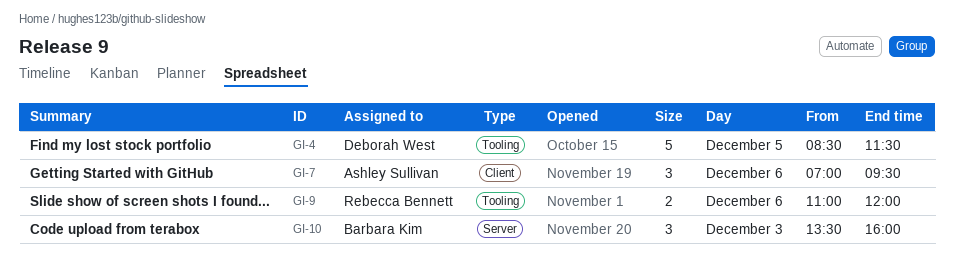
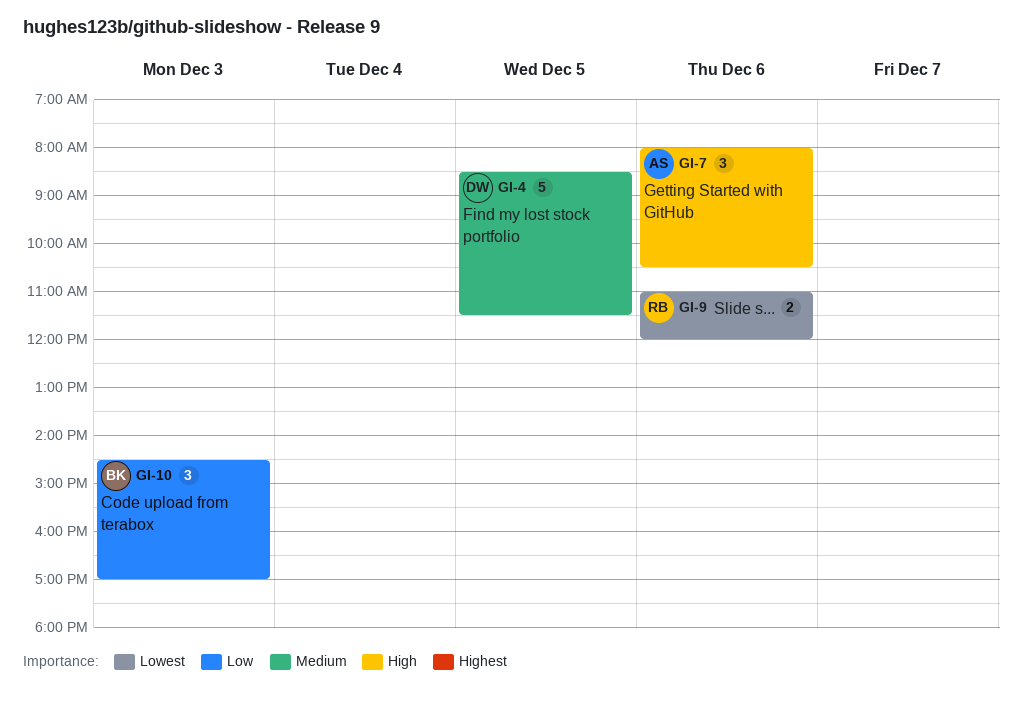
GI-7, begins: 07:00 -> 08:00
GI-7, ends: 09:30 -> 10:30
GI-10, begins: 13:30 -> 14:30
GI-10, ends: 16:00 -> 17:00

